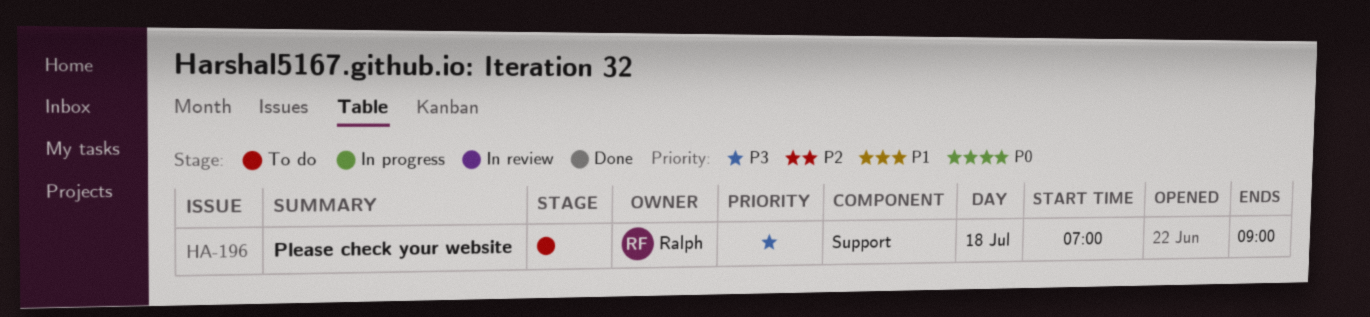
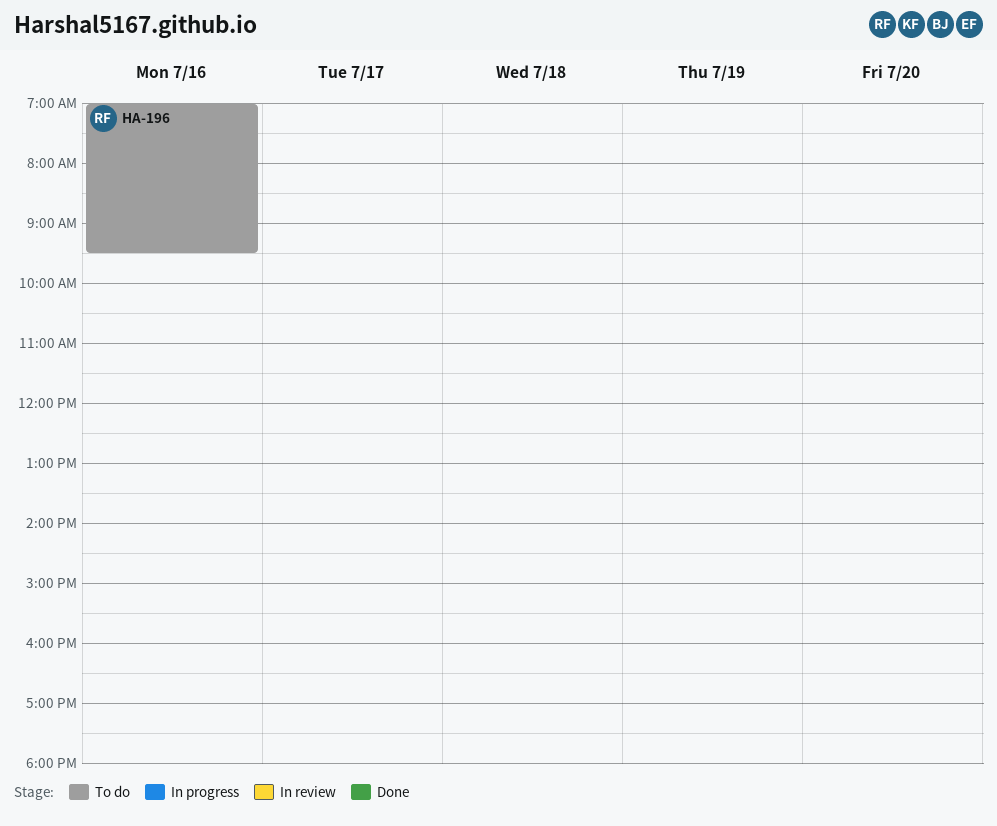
HA-196, day: Jul 18 -> Jul 16
HA-196, ends: 09:00 -> 09:30

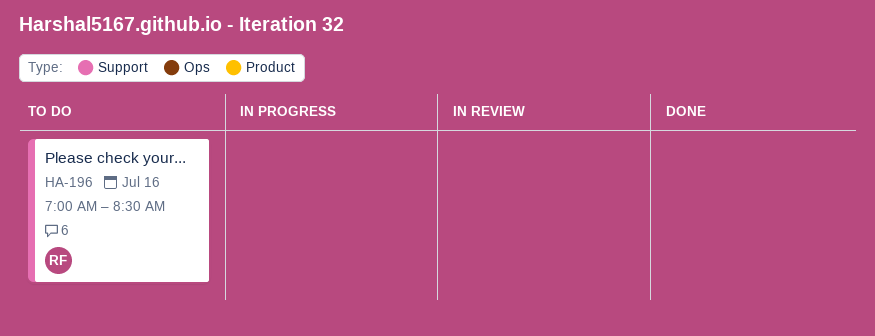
HA-196, ends: 09:30 -> 08:30

